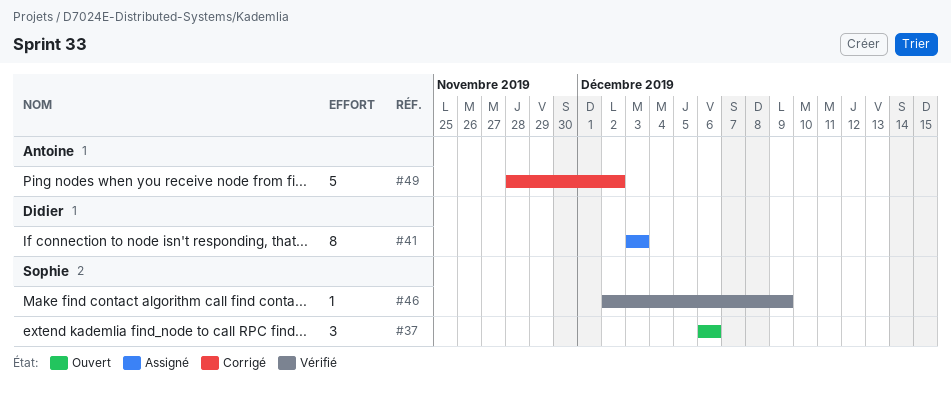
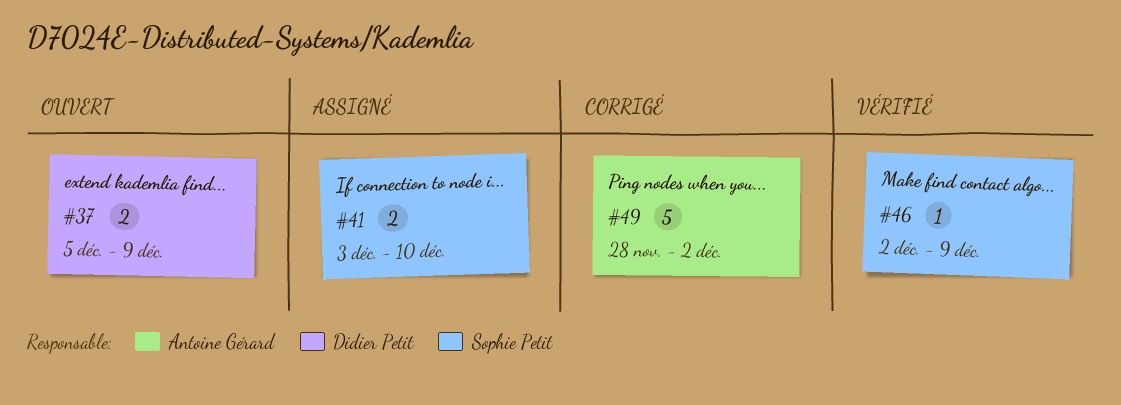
#37, owner: Sophie Petit -> Didier Petit
#37, estimate: 3 -> 2
#37, start: Dec 6 -> Dec 5
#37, due: Dec 6 -> Dec 9
#41, owner: Didier Petit -> Sophie Petit
#41, estimate: 8 -> 2
#41, due: Dec 3 -> Dec 10

